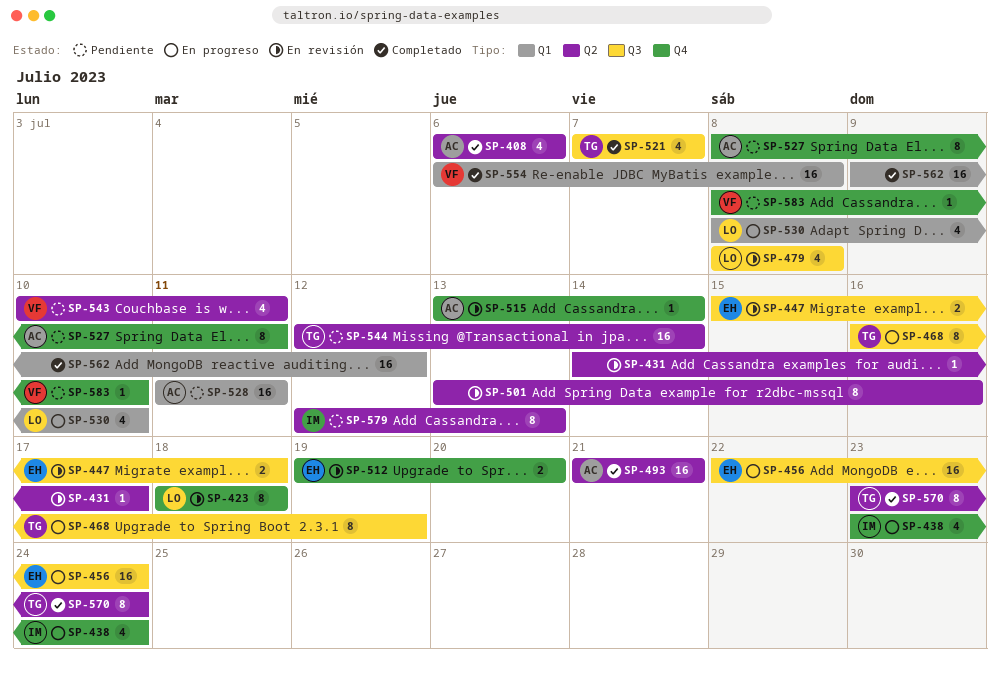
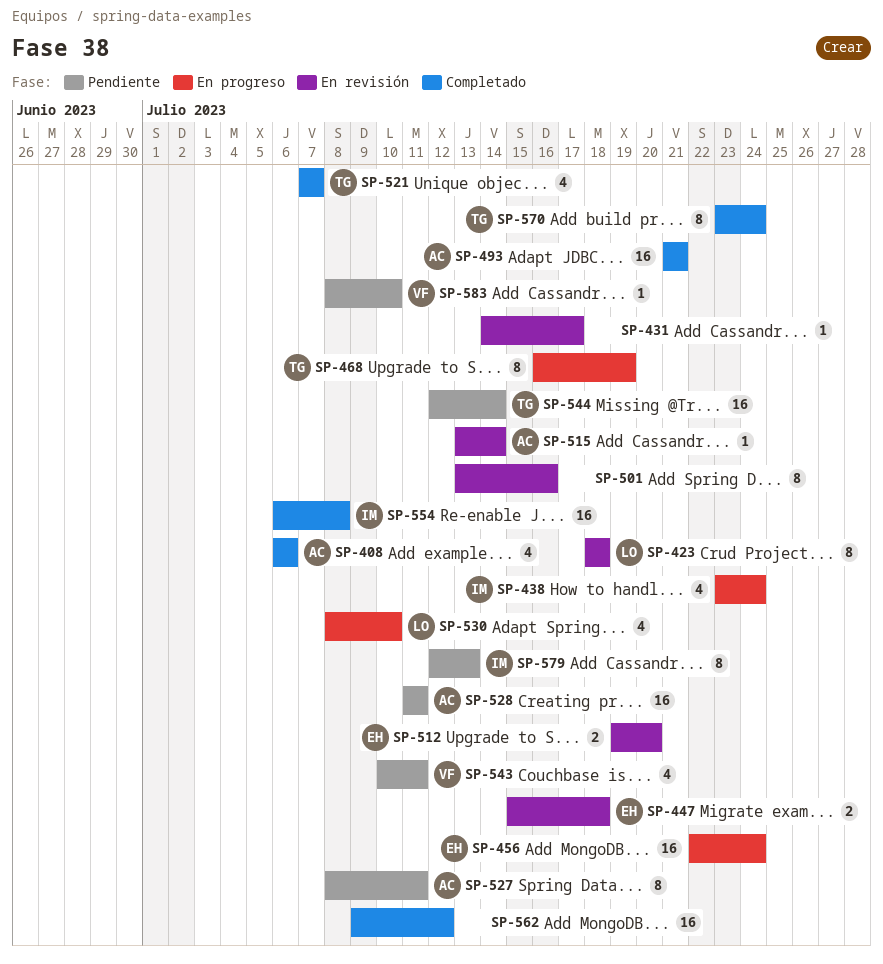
SP-479: present -> none
SP-554, owner: VF -> IM

